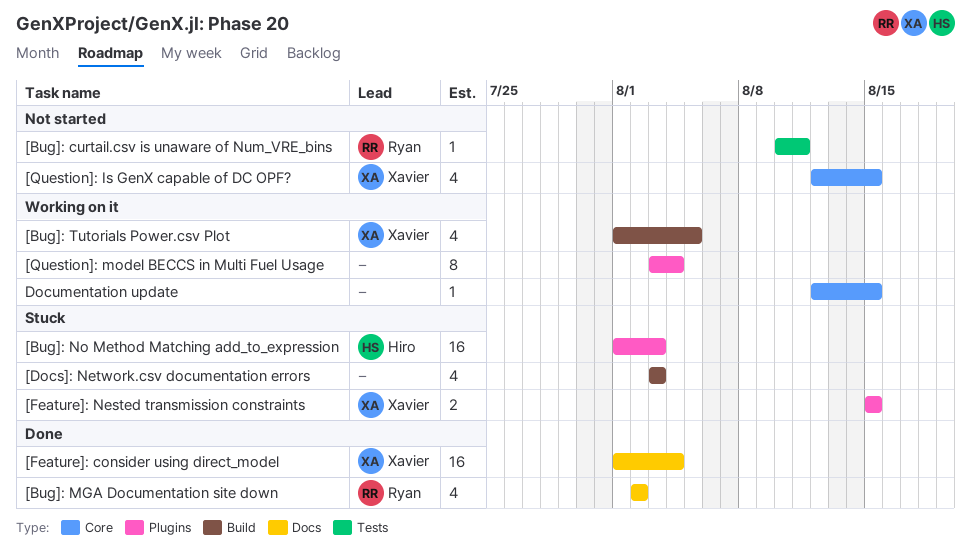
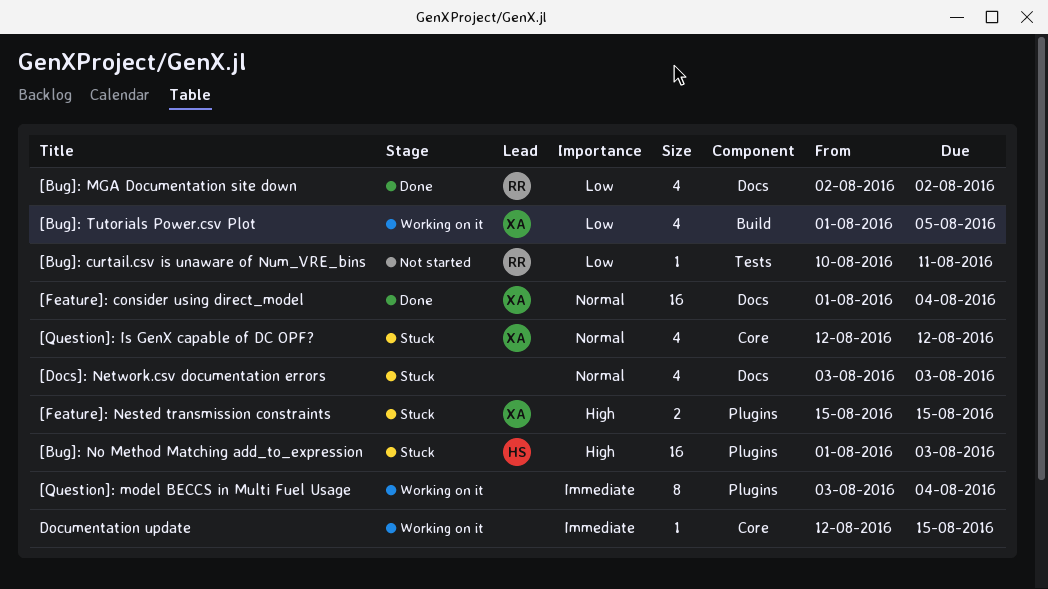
[Docs]: Network.csv documentation errors, label: Build -> Docs
[Question]: Is GenX capable of DC OPF?, status: Not started -> Stuck
[Question]: Is GenX capable of DC OPF?, due: Aug 15 -> Aug 12

